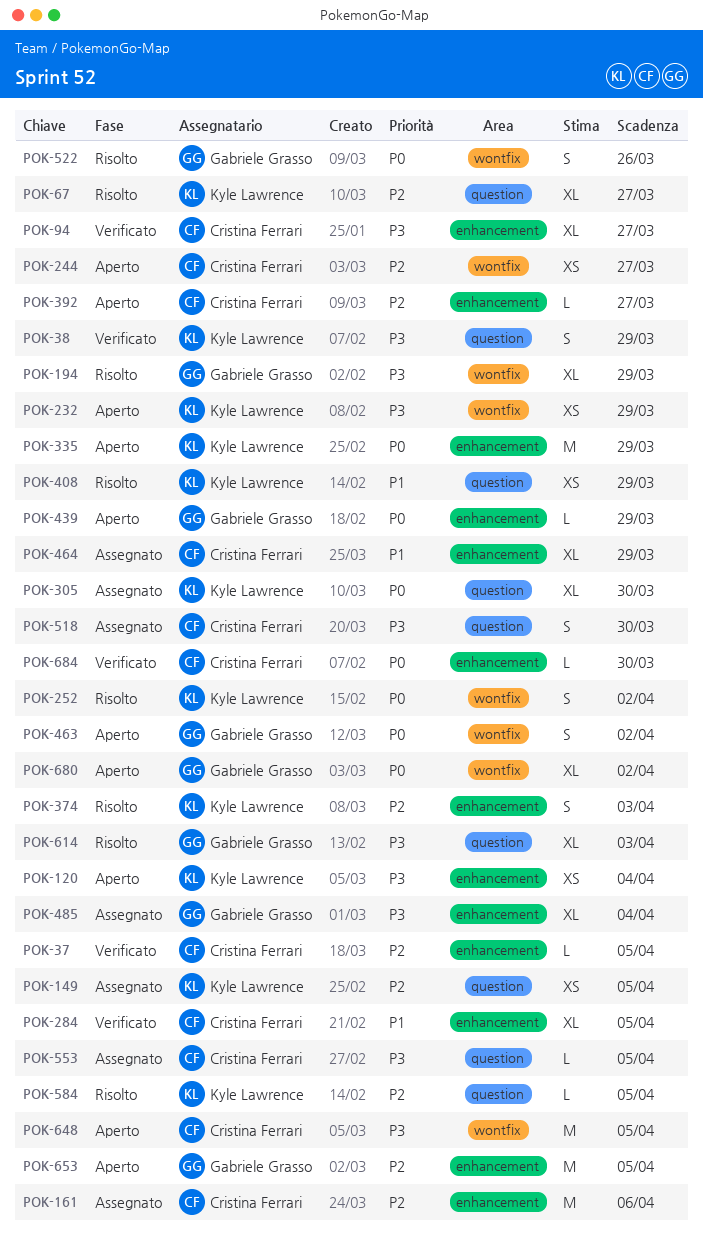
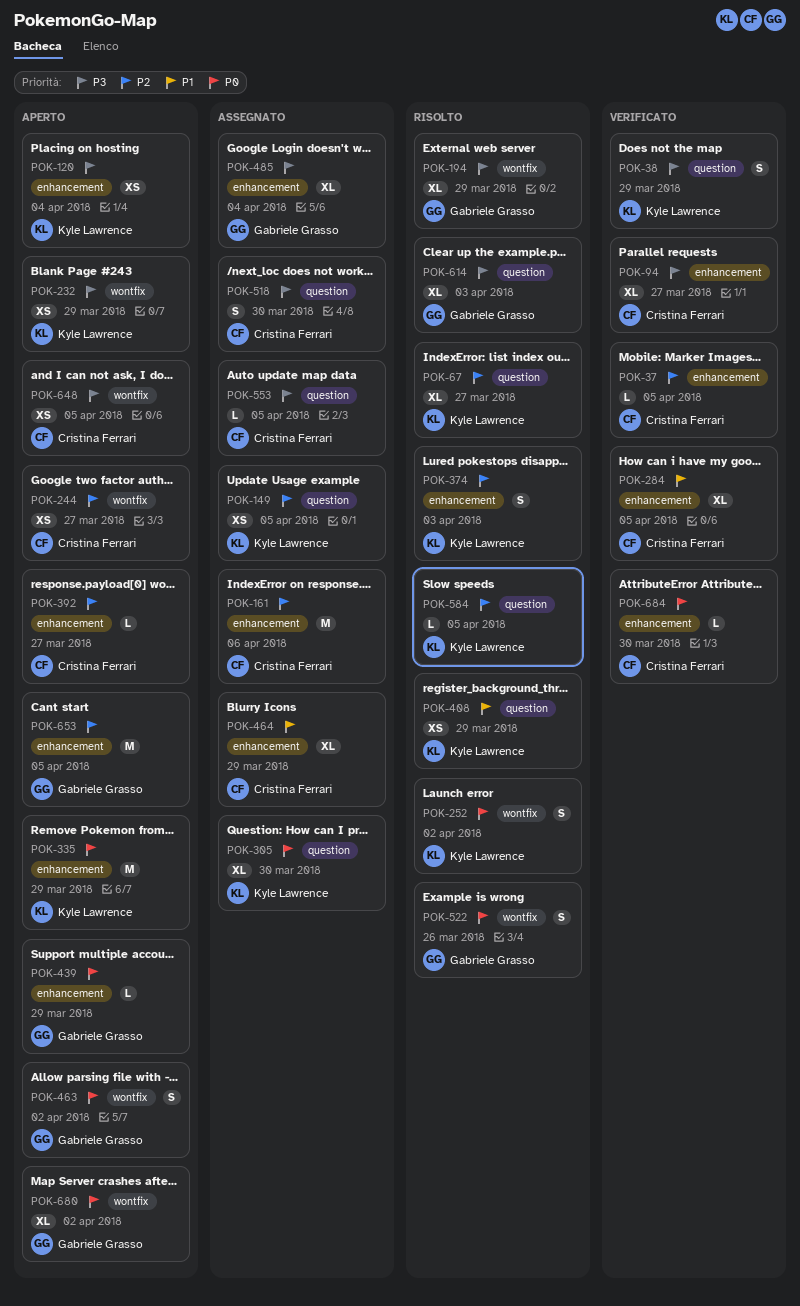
POK-648, estimate: M -> XS

